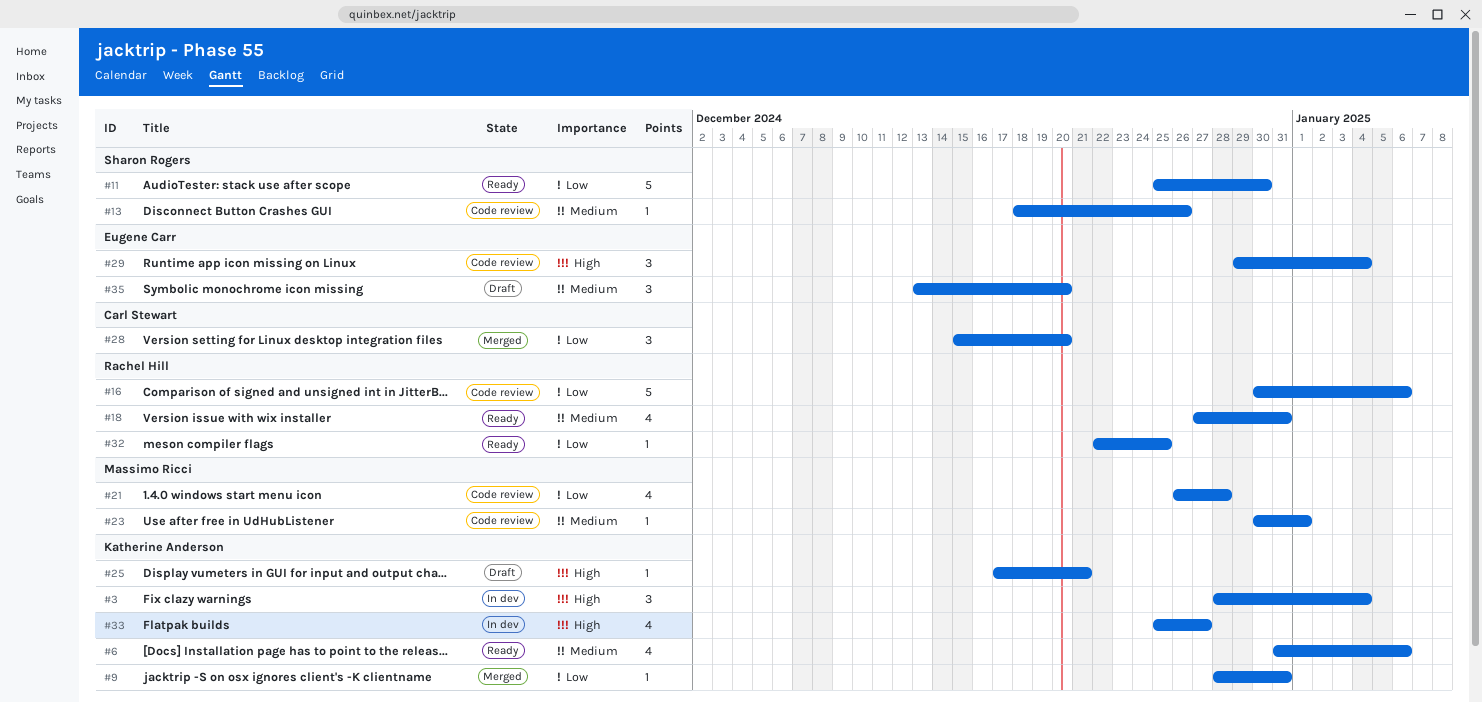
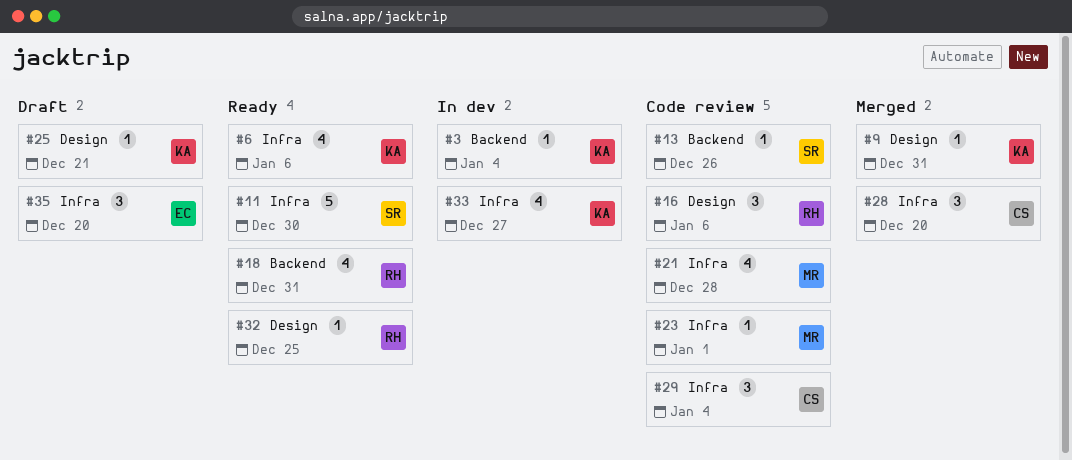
#3, estimate: 3 -> 1
#16, estimate: 5 -> 3
#29, owner: Eugene Carr -> Carl Stewart

